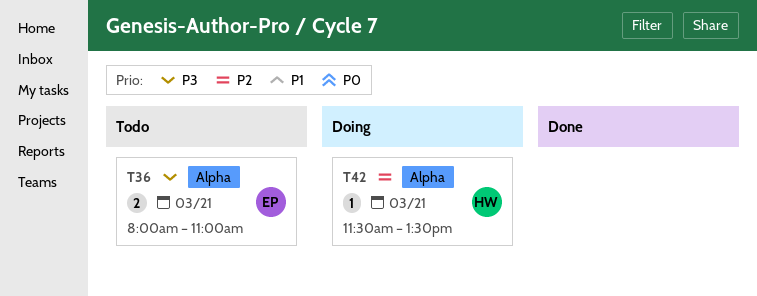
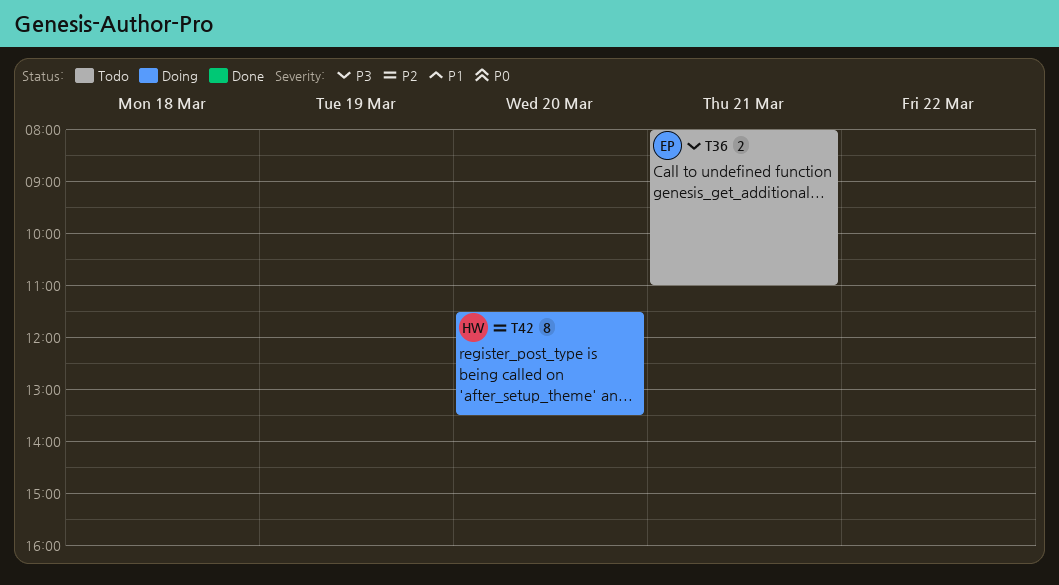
T42, estimate: 1 -> 8
T42, day: Mar 21 -> Mar 20

